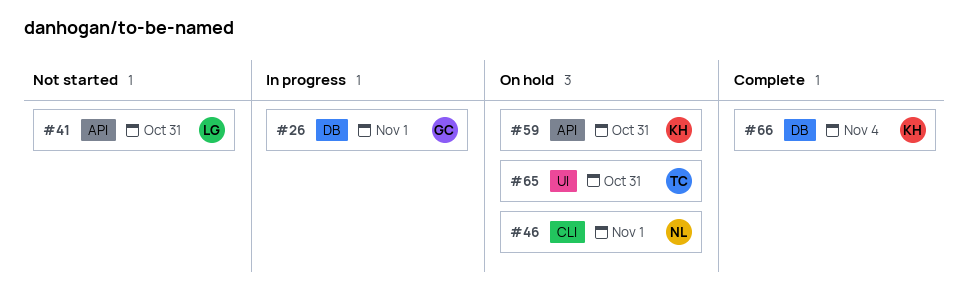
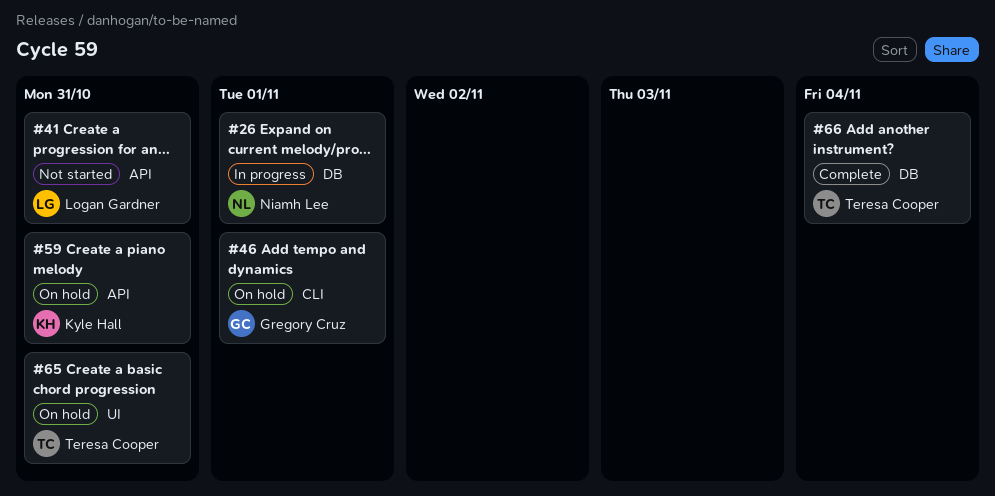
#26, owner: Gregory Cruz -> Niamh Lee
#46, owner: Niamh Lee -> Gregory Cruz
#66, owner: Kyle Hall -> Teresa Cooper

